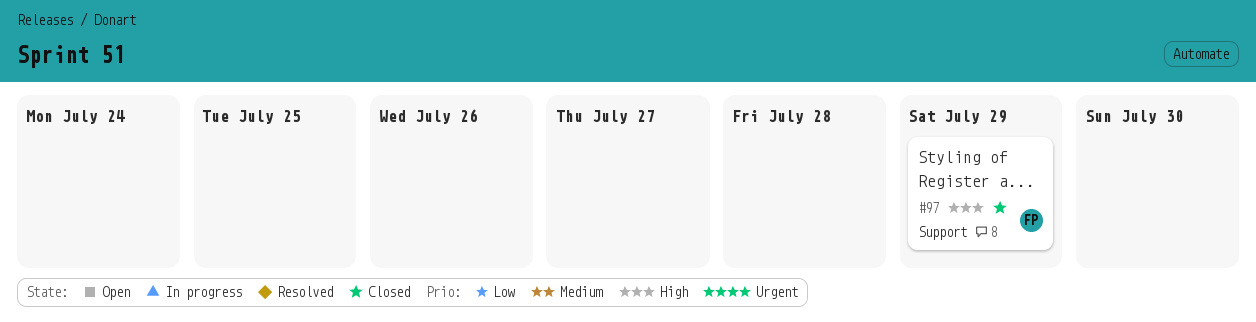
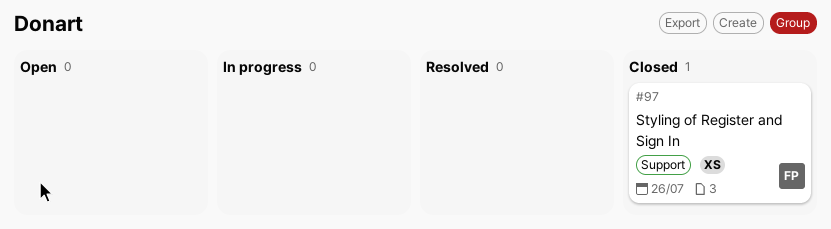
#97, due: Jul 29 -> Jul 26

